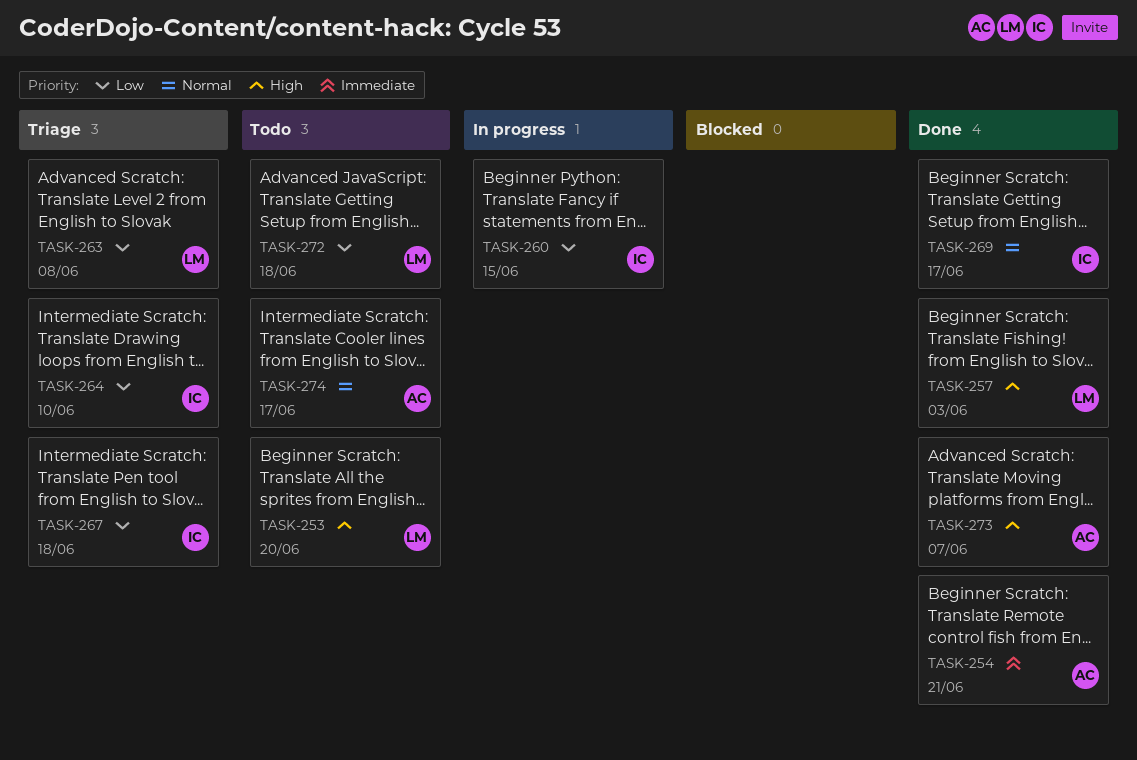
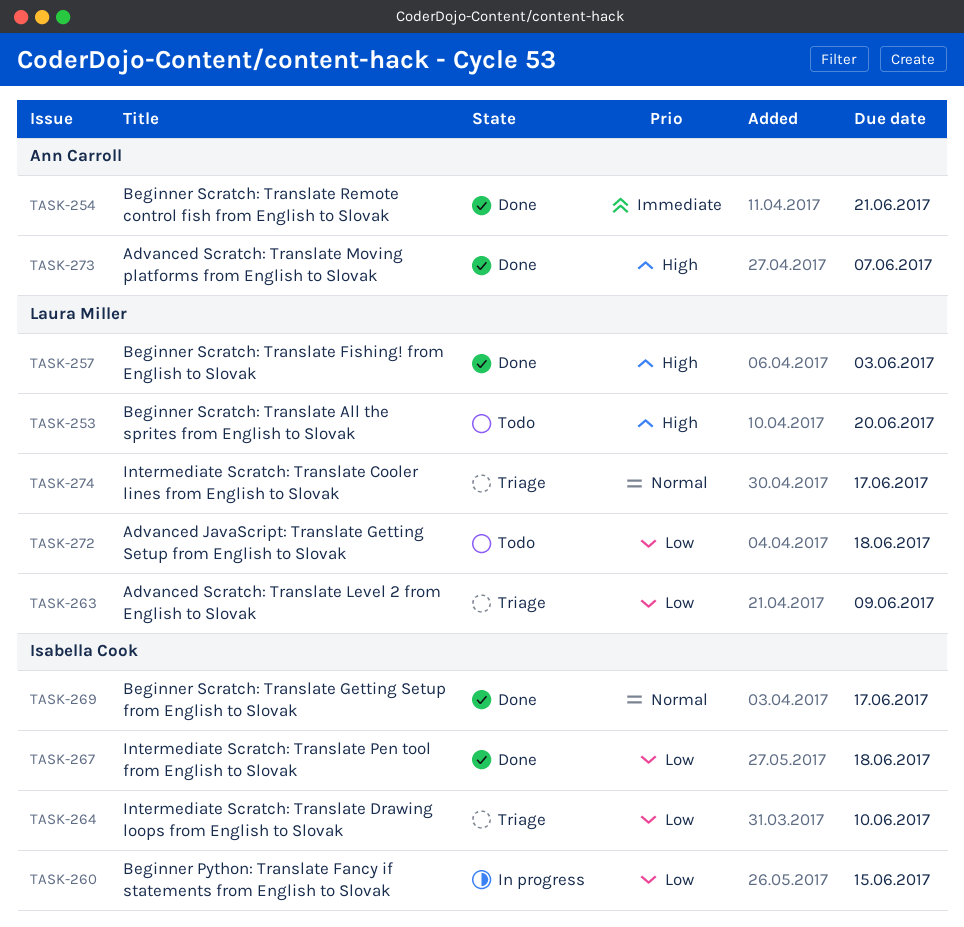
TASK-263, due: Jun 8 -> Jun 9
TASK-267, status: Triage -> Done
TASK-274, status: Todo -> Triage
TASK-274, owner: Ann Carroll -> Laura Miller

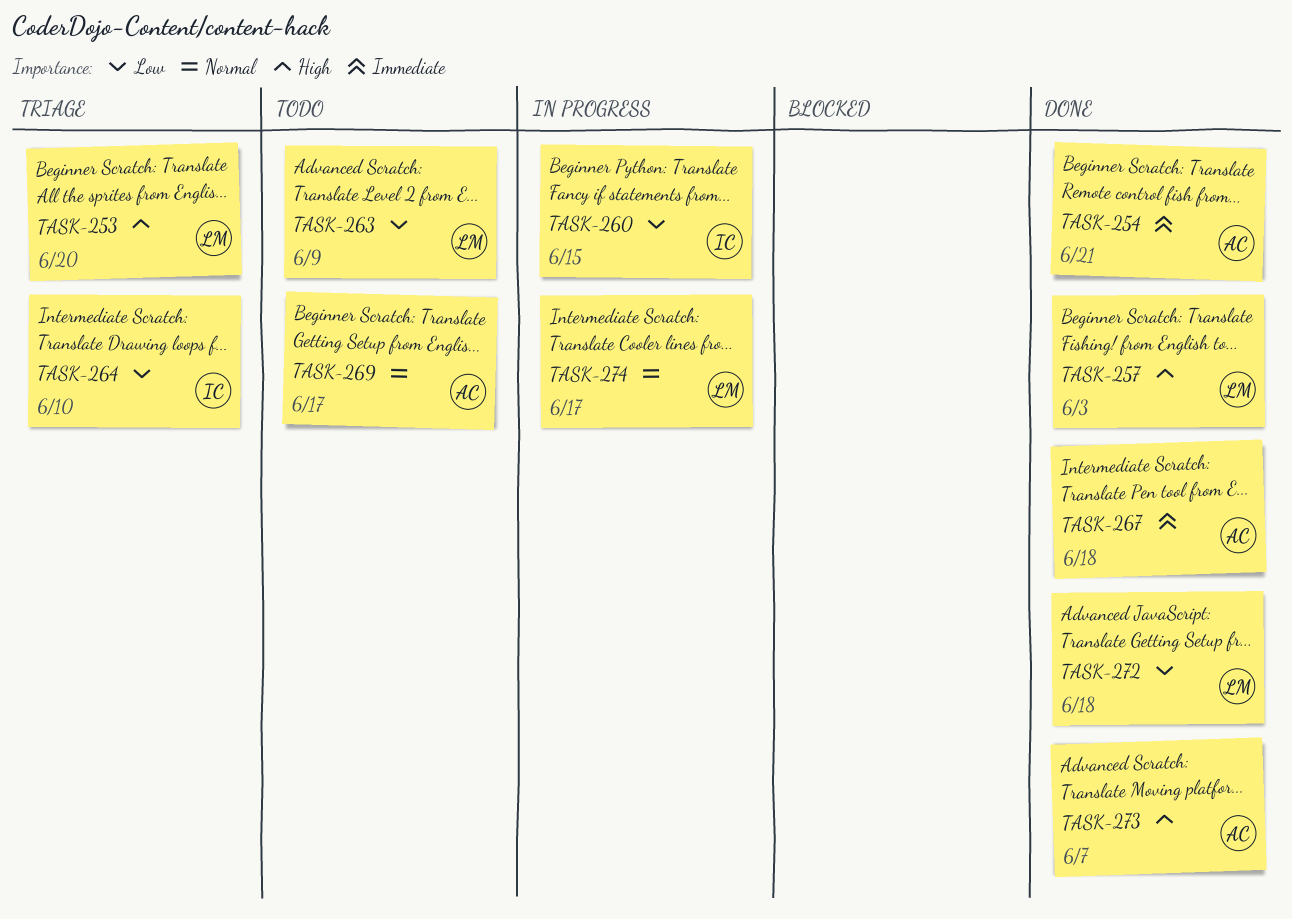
TASK-253, status: Todo -> Triage
TASK-263, status: Triage -> Todo
TASK-267, owner: Isabella Cook -> Ann Carroll
TASK-267, priority: Low -> Immediate
TASK-269, status: Done -> Todo
TASK-269, owner: Isabella Cook -> Ann Carroll
TASK-272, status: Todo -> Done
TASK-274, status: Triage -> In progress

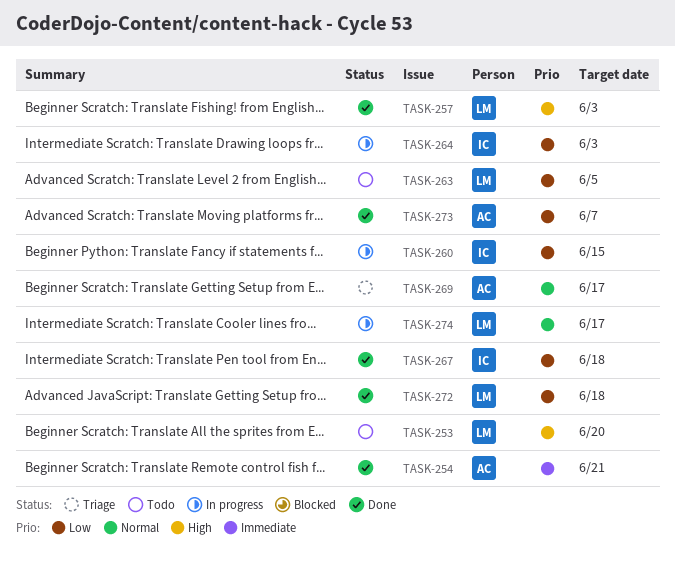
TASK-253, status: Triage -> Todo
TASK-263, due: Jun 9 -> Jun 5
TASK-264, status: Triage -> In progress
TASK-264, due: Jun 10 -> Jun 3
TASK-267, owner: AC -> IC
TASK-267, priority: Immediate -> Low
TASK-269, status: Todo -> Triage
TASK-273, priority: High -> Low

